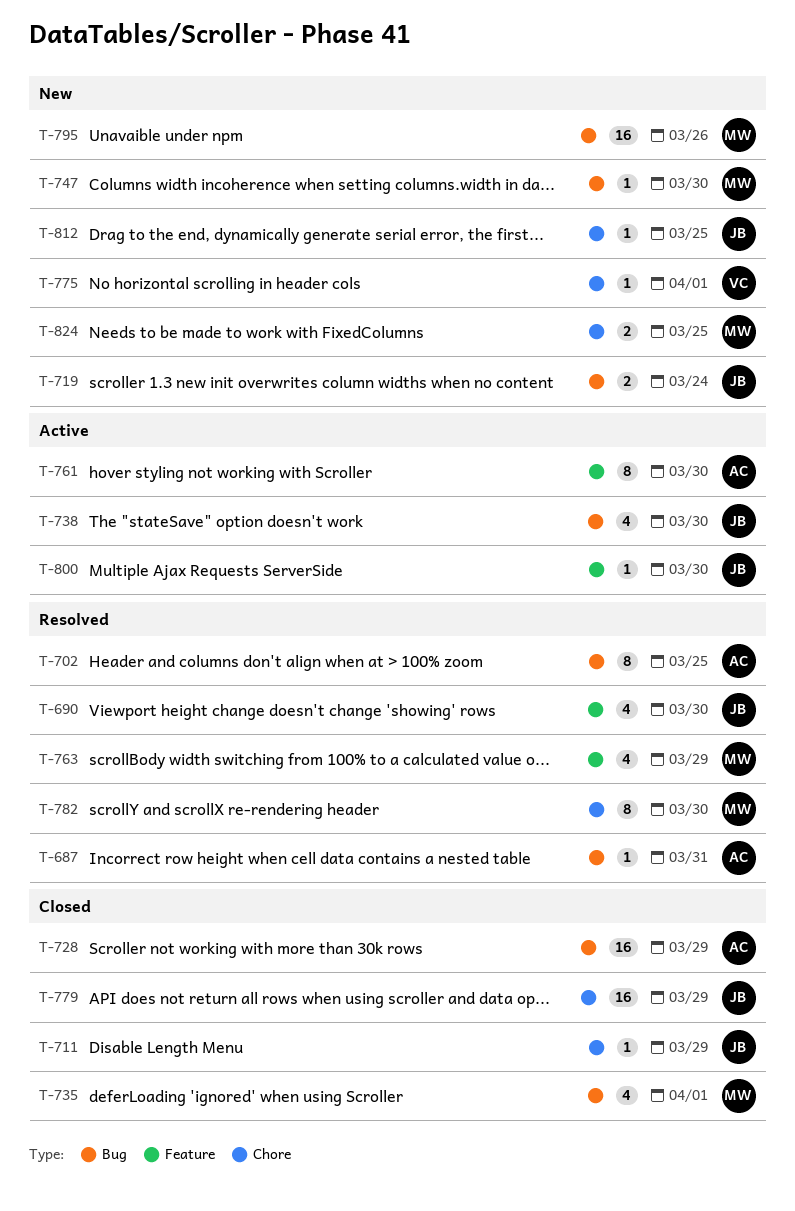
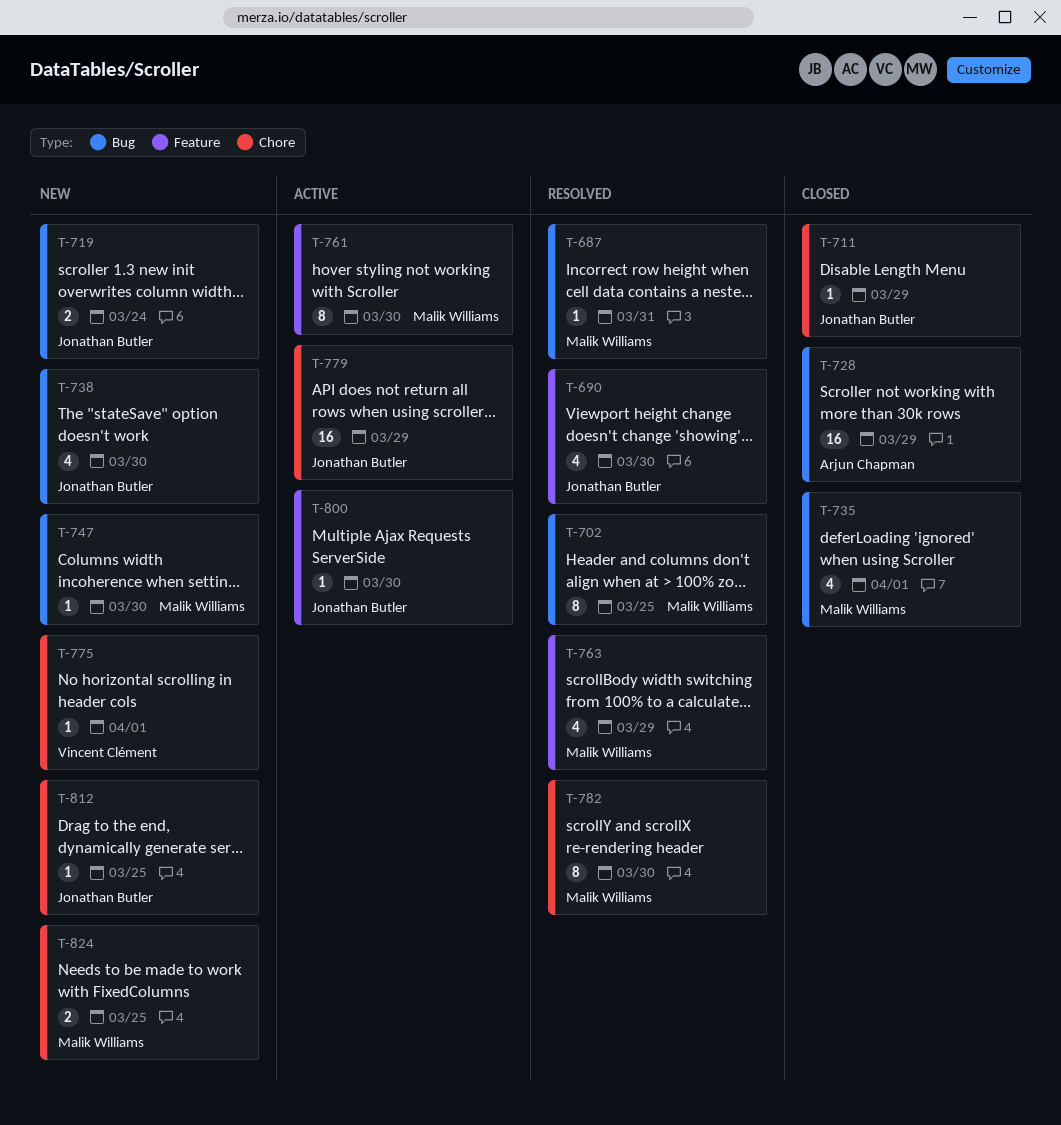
T-687, owner: Arjun Chapman -> Malik Williams
T-702, owner: Arjun Chapman -> Malik Williams
T-738, status: Active -> New
T-761, owner: Arjun Chapman -> Malik Williams
T-779, status: Closed -> Active
T-795: present -> none

